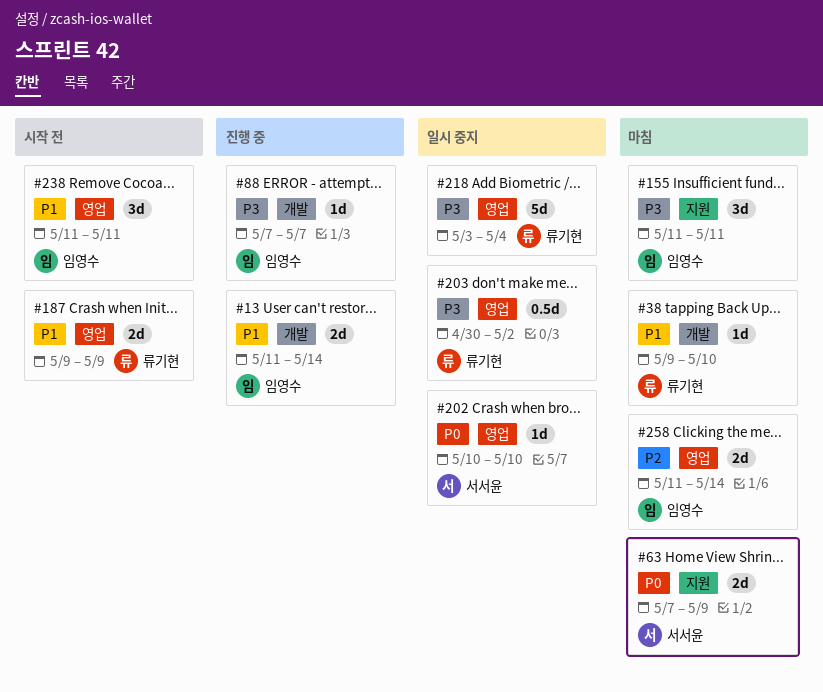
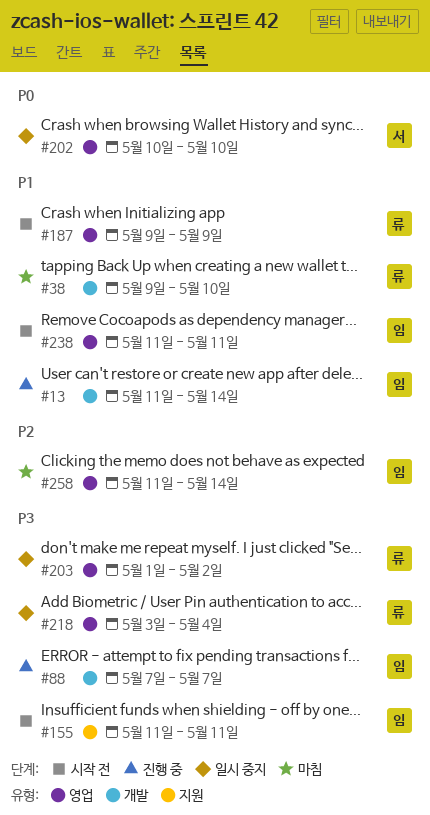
#63: present -> none
#155, status: 마침 -> 시작 전
#203, start: Apr 30 -> May 1

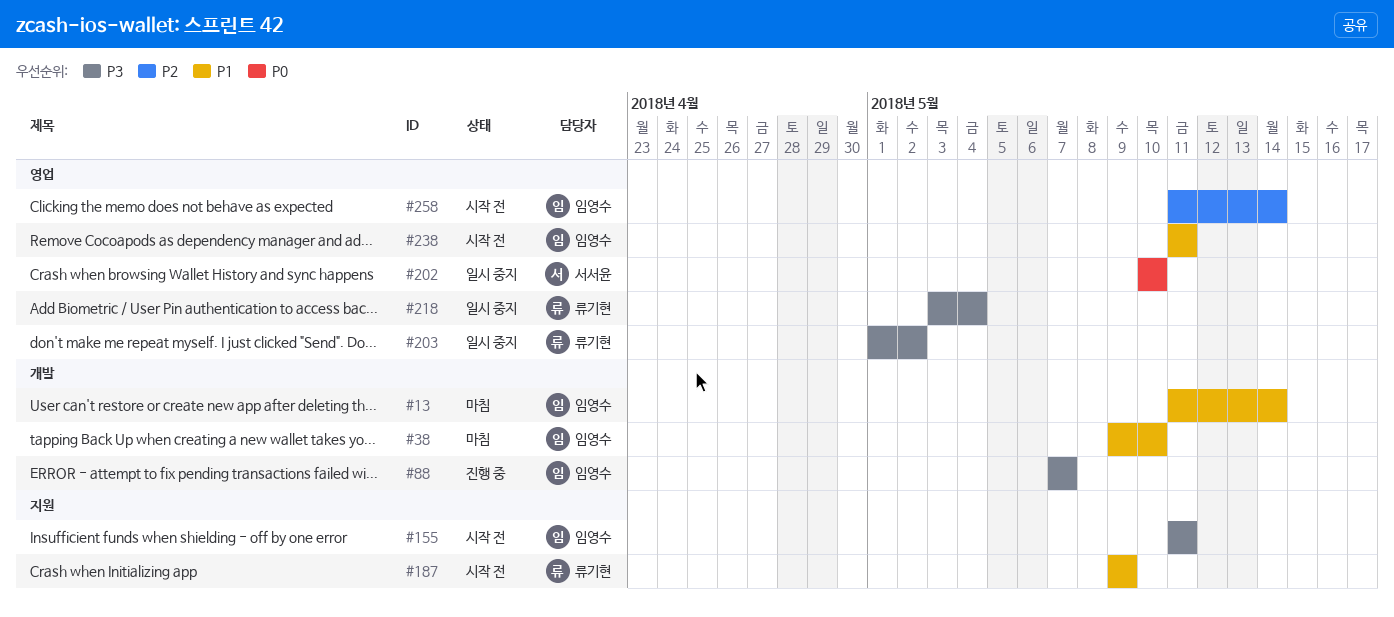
#13, status: 진행 중 -> 마침
#38, owner: 류기현 -> 임영수
#187, label: 영업 -> 지원
#258, status: 마침 -> 시작 전

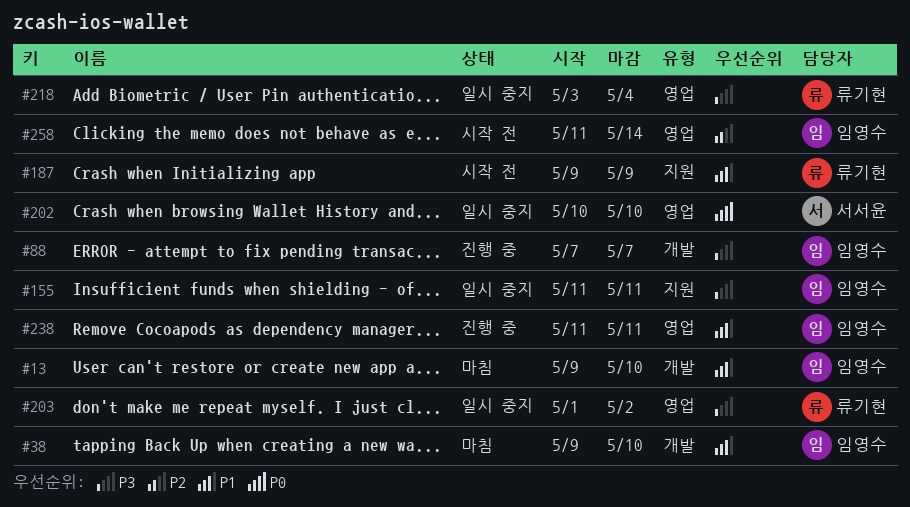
#13, start: May 11 -> May 9
#13, due: May 14 -> May 10
#155, status: 시작 전 -> 일시 중지
#238, status: 시작 전 -> 진행 중

